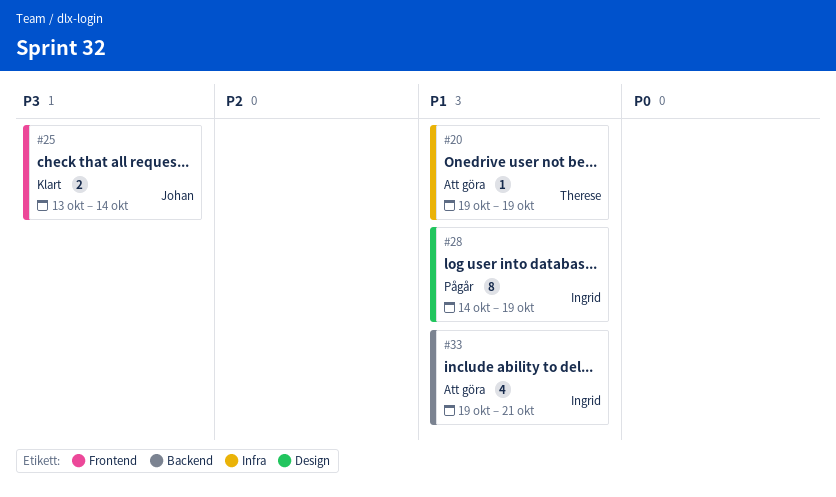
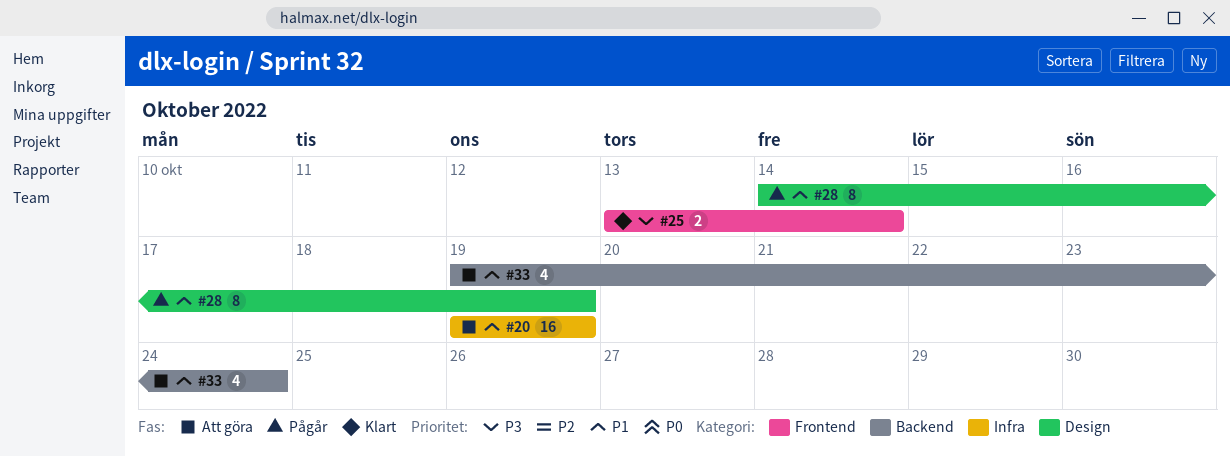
#20, estimate: 1 -> 16
#33, due: Oct 21 -> Oct 24

